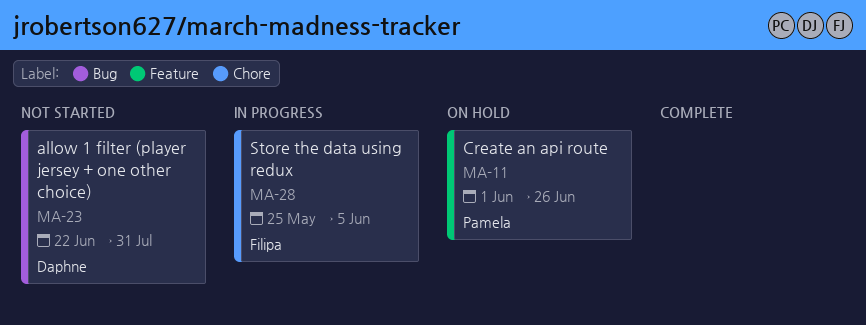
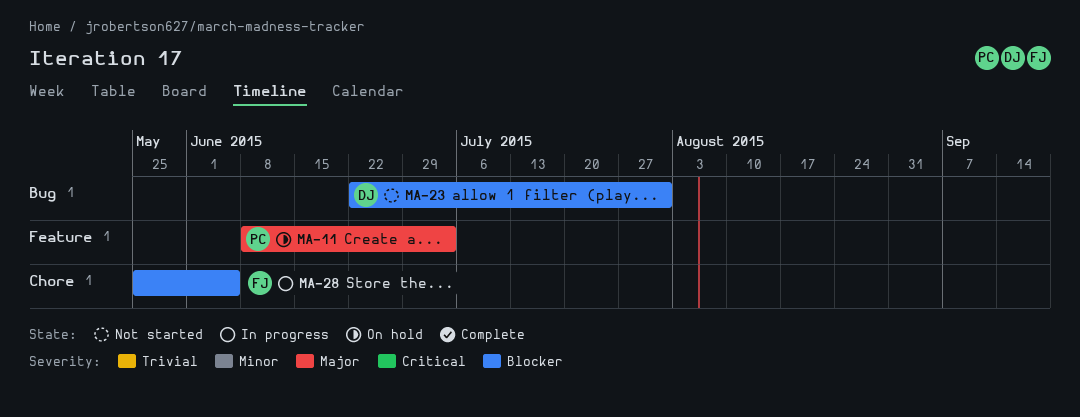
MA-11, start: Jun 1 -> Jun 8
MA-11, due: Jun 26 -> Jul 3

